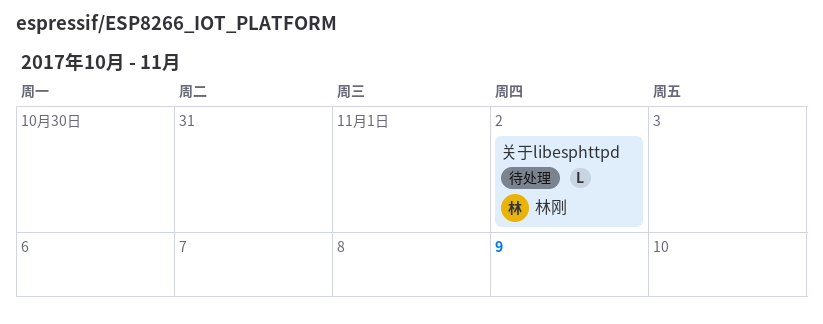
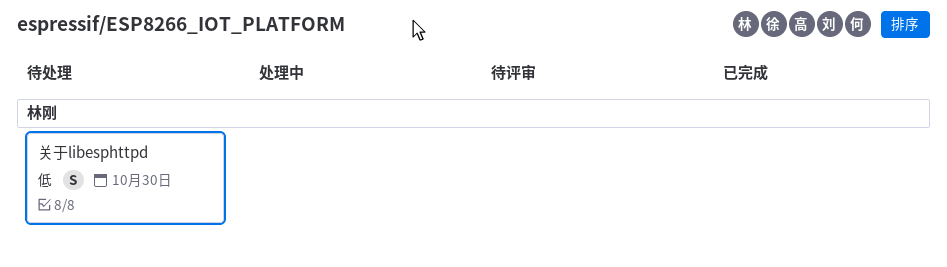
关于libesphttpd, estimate: L -> S
关于libesphttpd, due: Nov 2 -> Oct 30

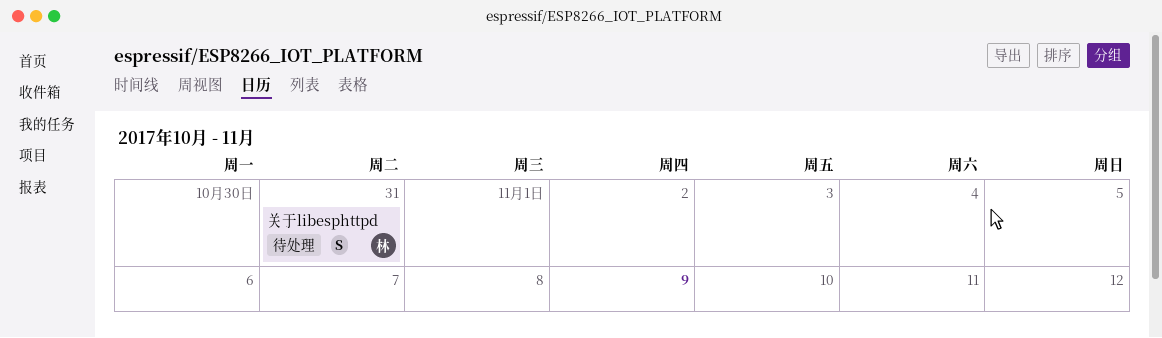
关于libesphttpd, due: Oct 30 -> Oct 31

